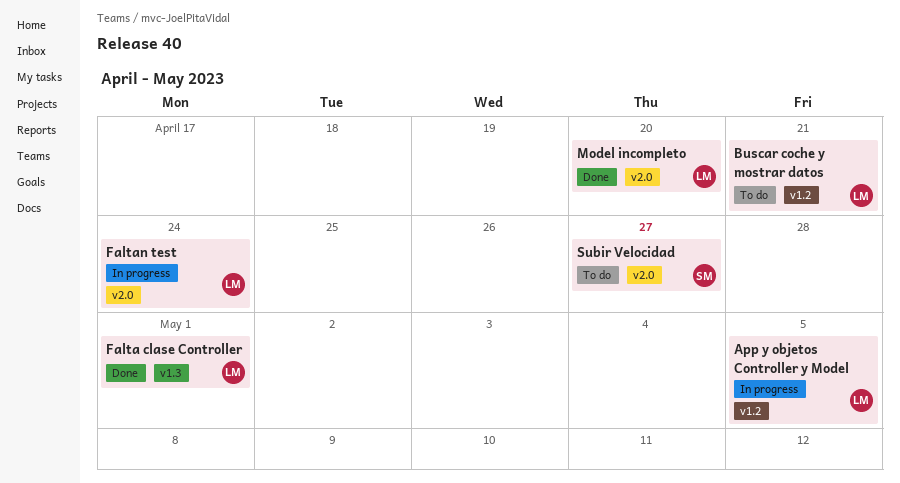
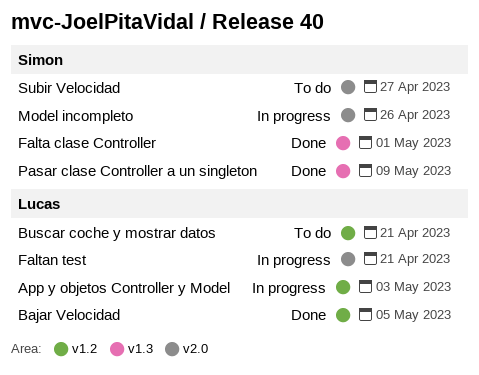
App y objetos Controller y Model, due: May 5 -> May 3
Bajar Velocidad: none -> present
Falta clase Controller, owner: Lucas -> Simon
Faltan test, due: Apr 24 -> Apr 21
Model incompleto, status: Done -> In progress
Model incompleto, owner: Lucas -> Simon
Model incompleto, due: Apr 20 -> Apr 26
Pasar clase Controller a un singleton: none -> present

